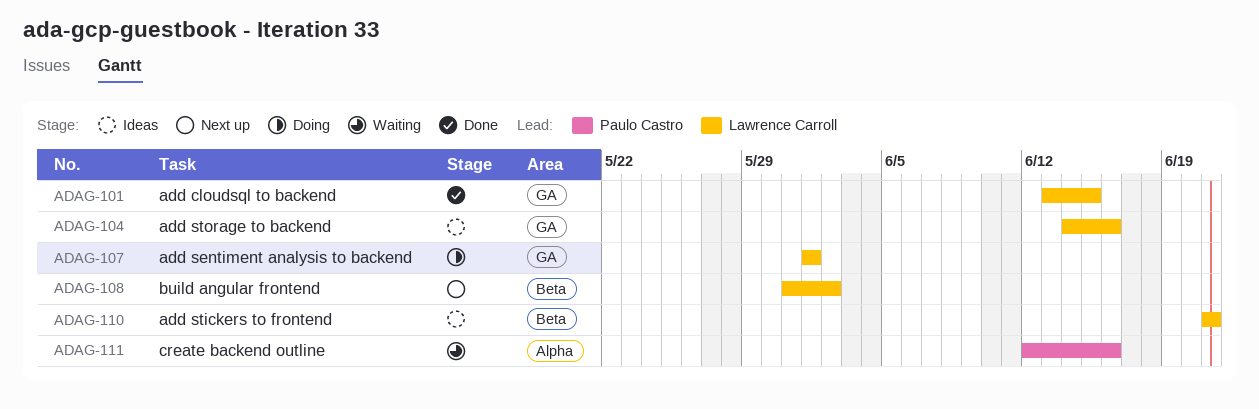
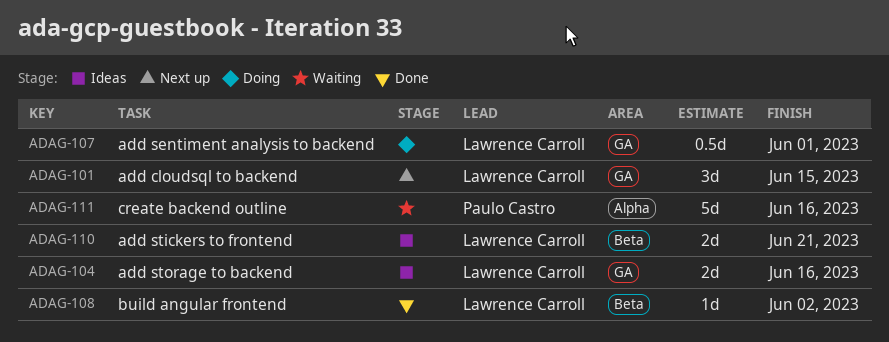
ADAG-101, status: Done -> Next up
ADAG-108, status: Next up -> Done

